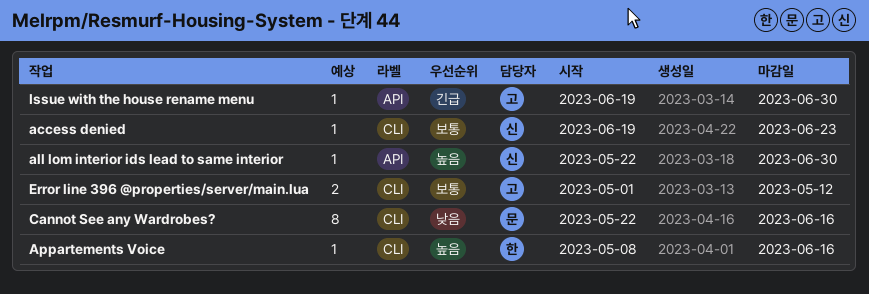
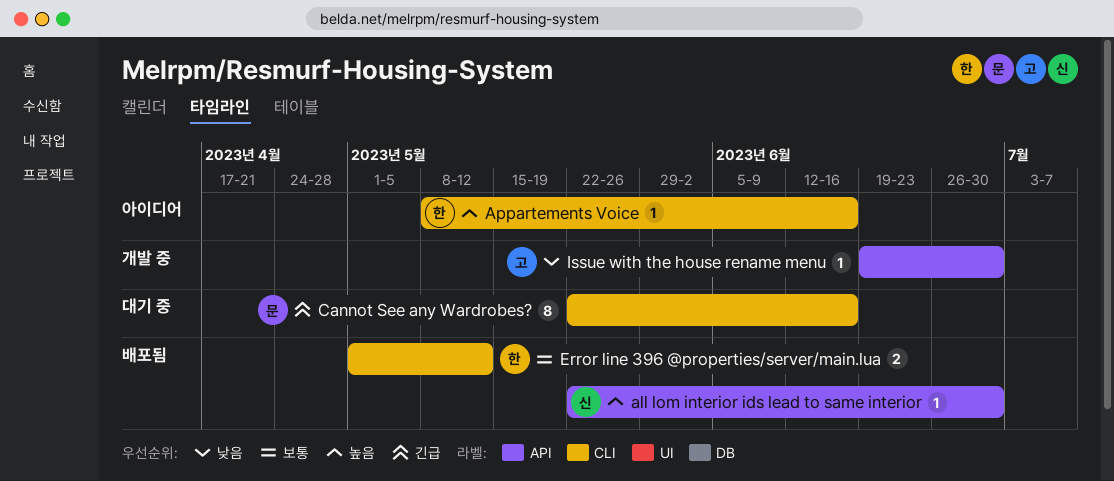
access denied: present -> none
Cannot See any Wardrobes?, priority: 낮음 -> 긴급
Error line 396 @properties/server/main.lua, owner: 고 -> 한
Issue with the house rename menu, priority: 긴급 -> 낮음

